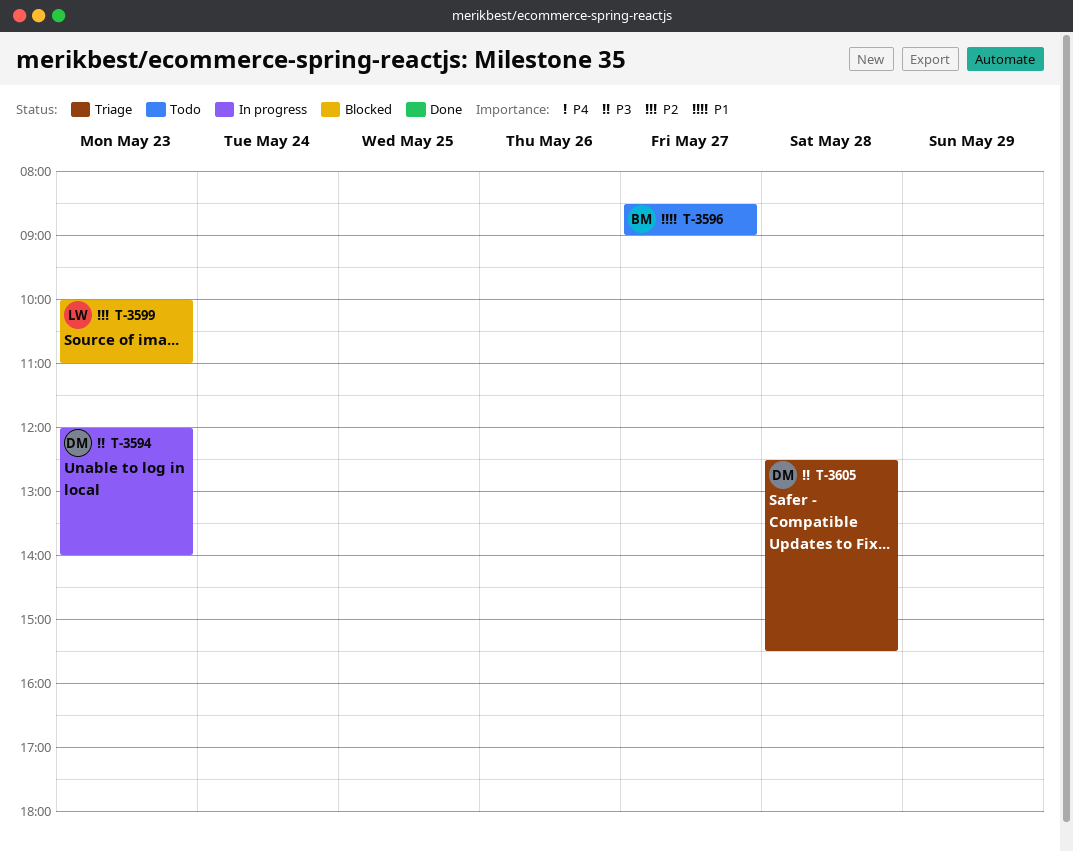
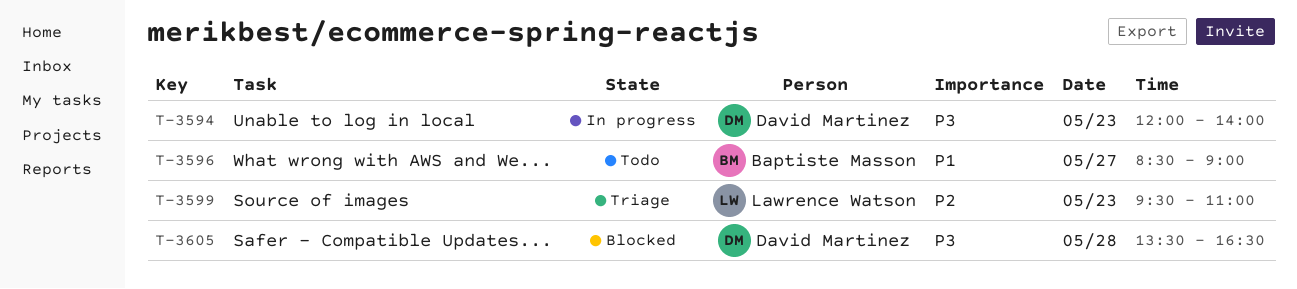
T-3599, status: Blocked -> Triage
T-3599, begins: 10:00 -> 09:30
T-3605, status: Triage -> Blocked
T-3605, begins: 12:30 -> 13:30
T-3605, ends: 15:30 -> 16:30

